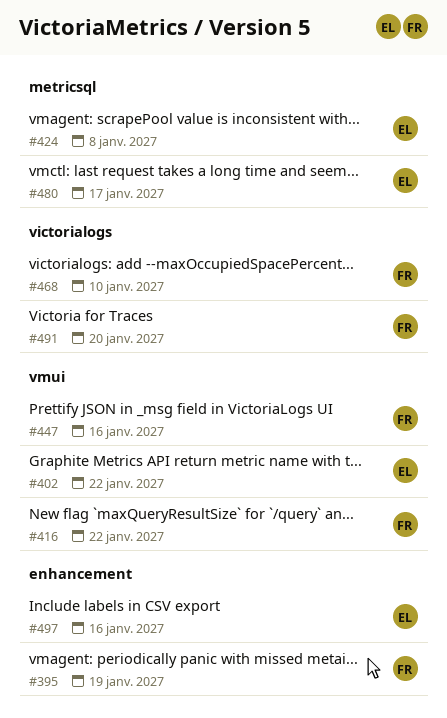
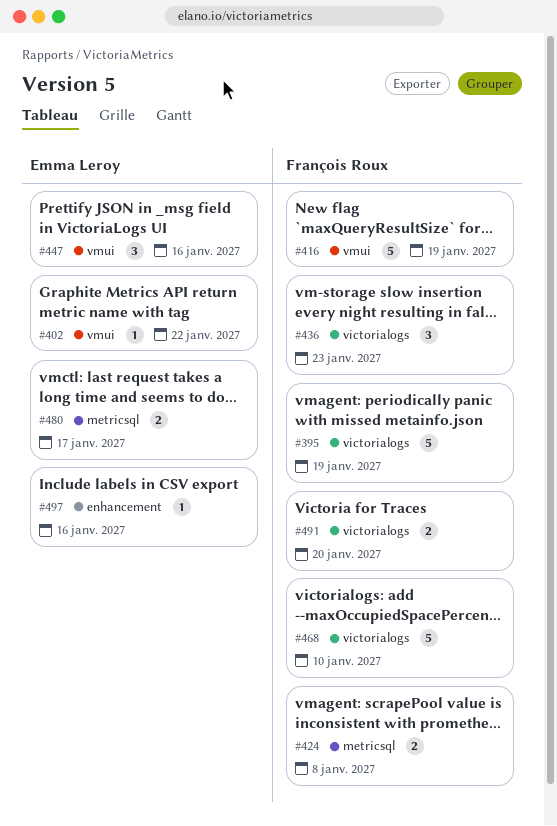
#395, label: enhancement -> victorialogs
#416, due: Jan 22 -> Jan 19
#424, owner: Emma Leroy -> François Roux
#436: none -> present
#447, owner: François Roux -> Emma Leroy

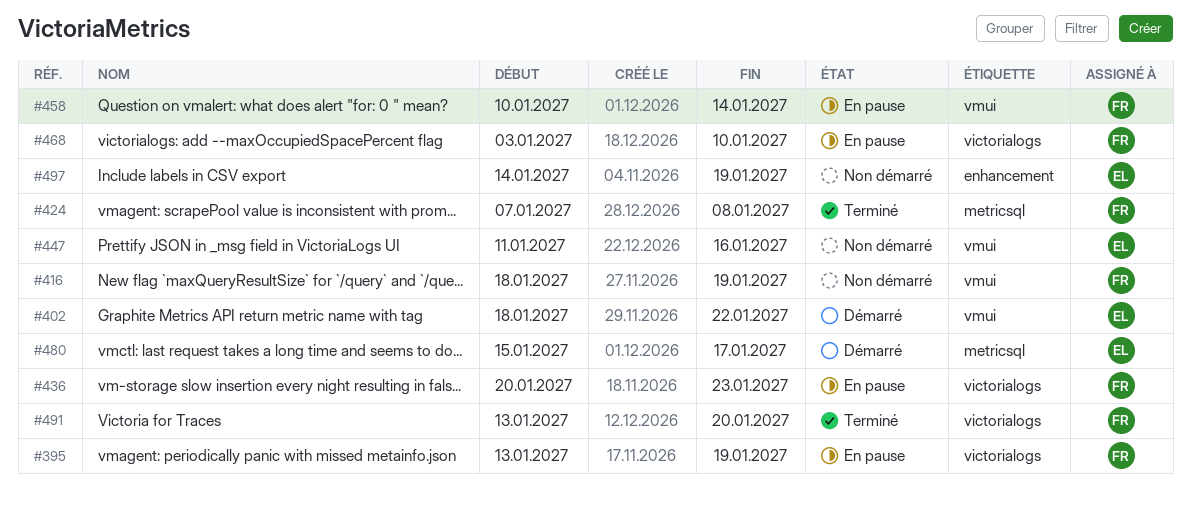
#458: none -> present
#497, due: Jan 16 -> Jan 19

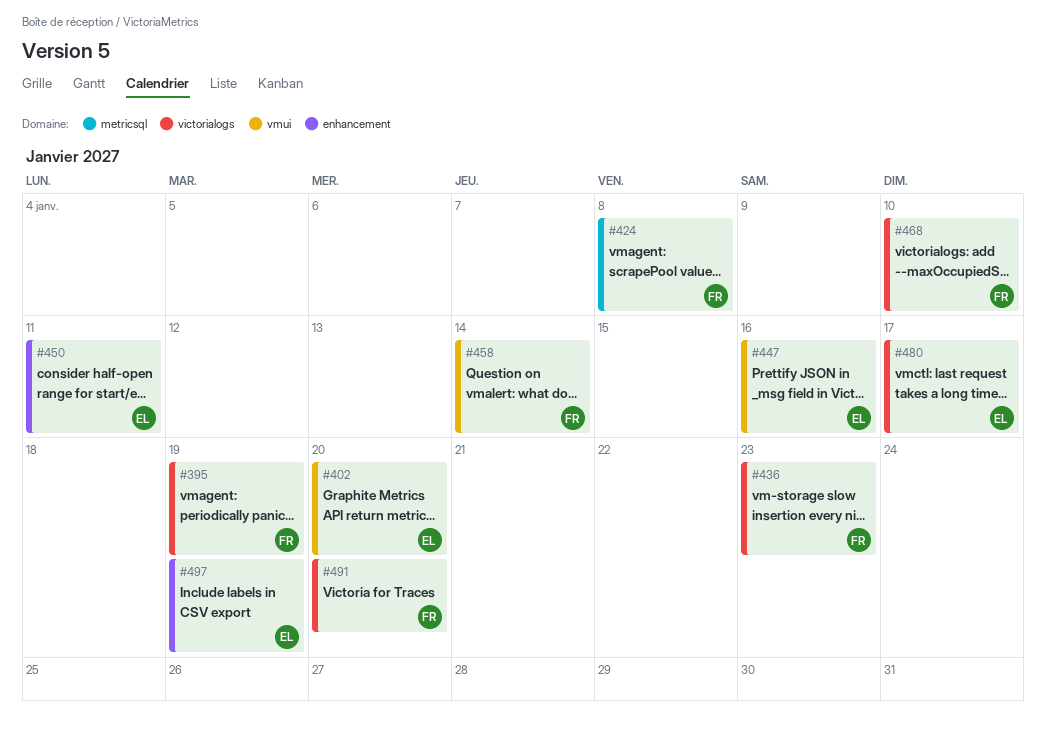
#402, due: Jan 22 -> Jan 20
#416: present -> none
#450: none -> present
#480, label: metricsql -> victorialogs

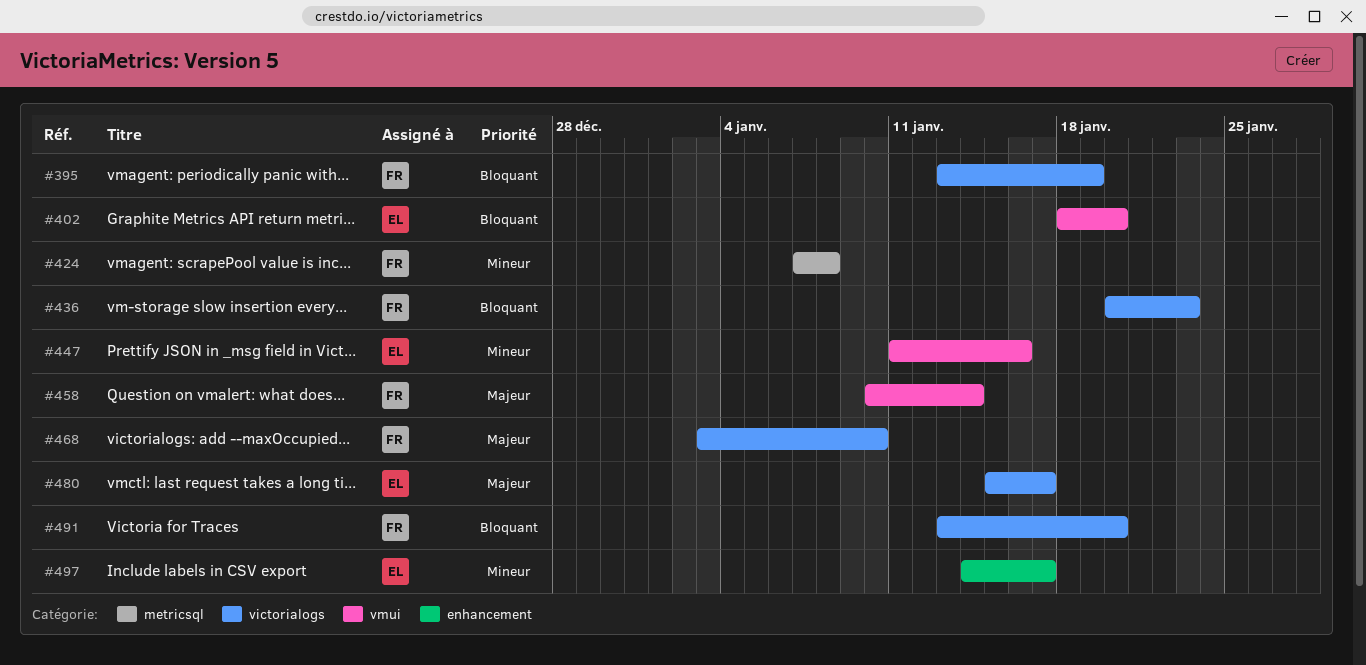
#450: present -> none
#497, due: Jan 19 -> Jan 17

